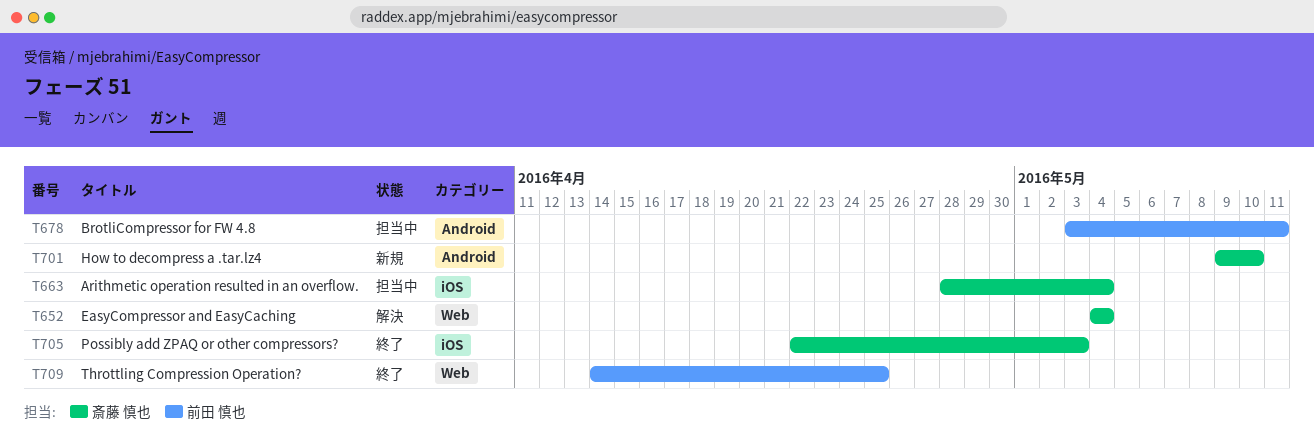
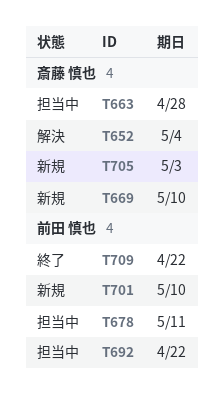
T663, due: May 4 -> Apr 28
T669: none -> present
T692: none -> present
T701, owner: 斎藤 慎也 -> 前田 慎也
T705, status: 終了 -> 新規
T709, due: Apr 25 -> Apr 22

